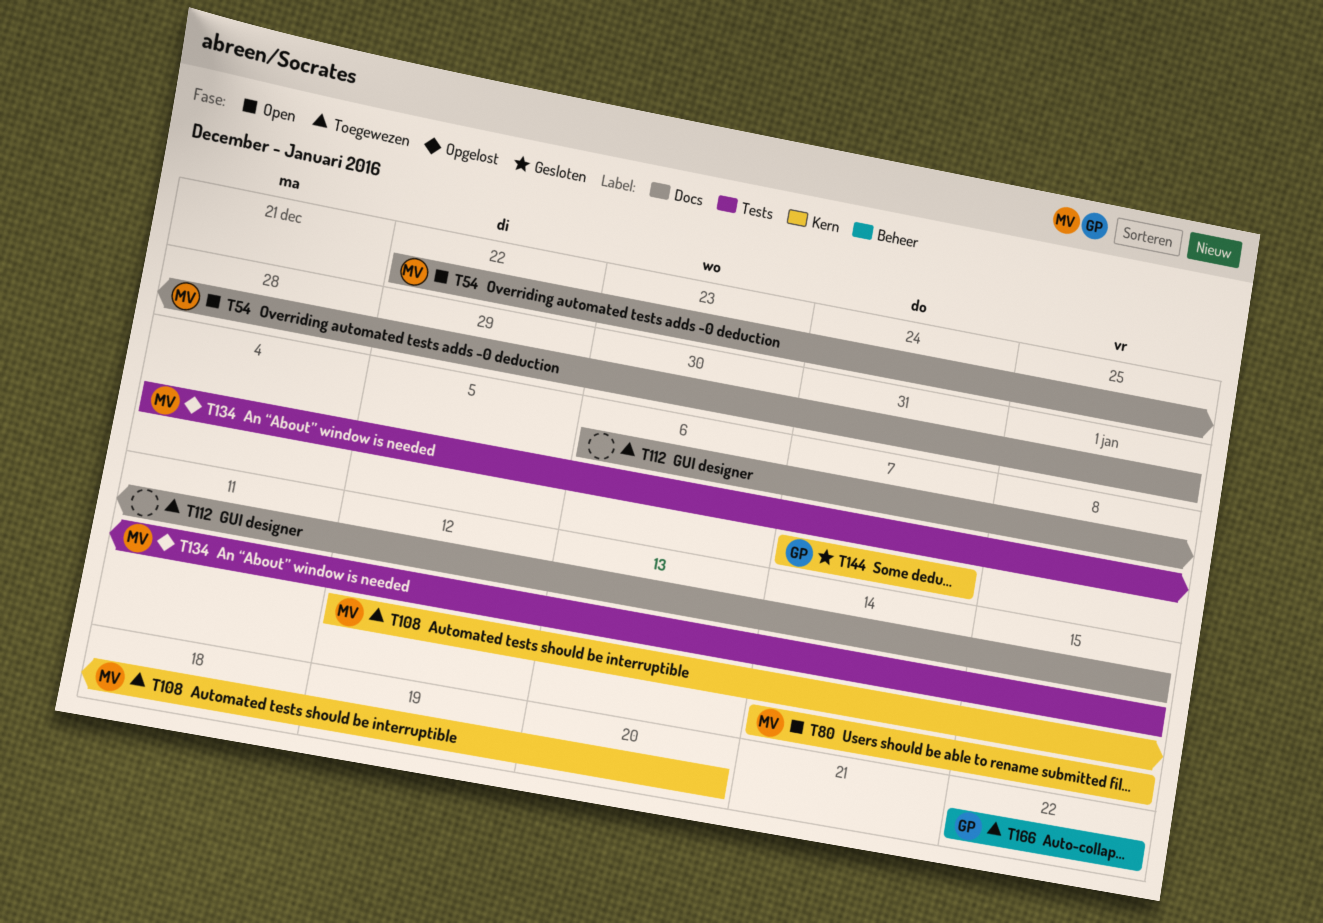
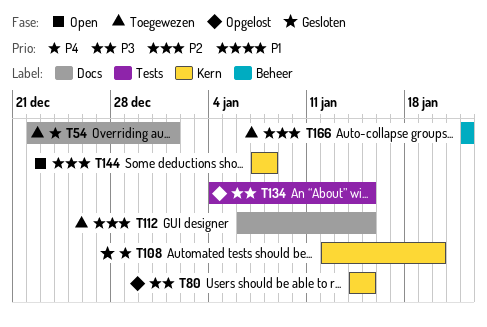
T54, status: Open -> Toegewezen
T80, status: Open -> Opgelost
T108, status: Toegewezen -> Gesloten
T144, status: Gesloten -> Open
T144, due: Jan 7 -> Jan 8

